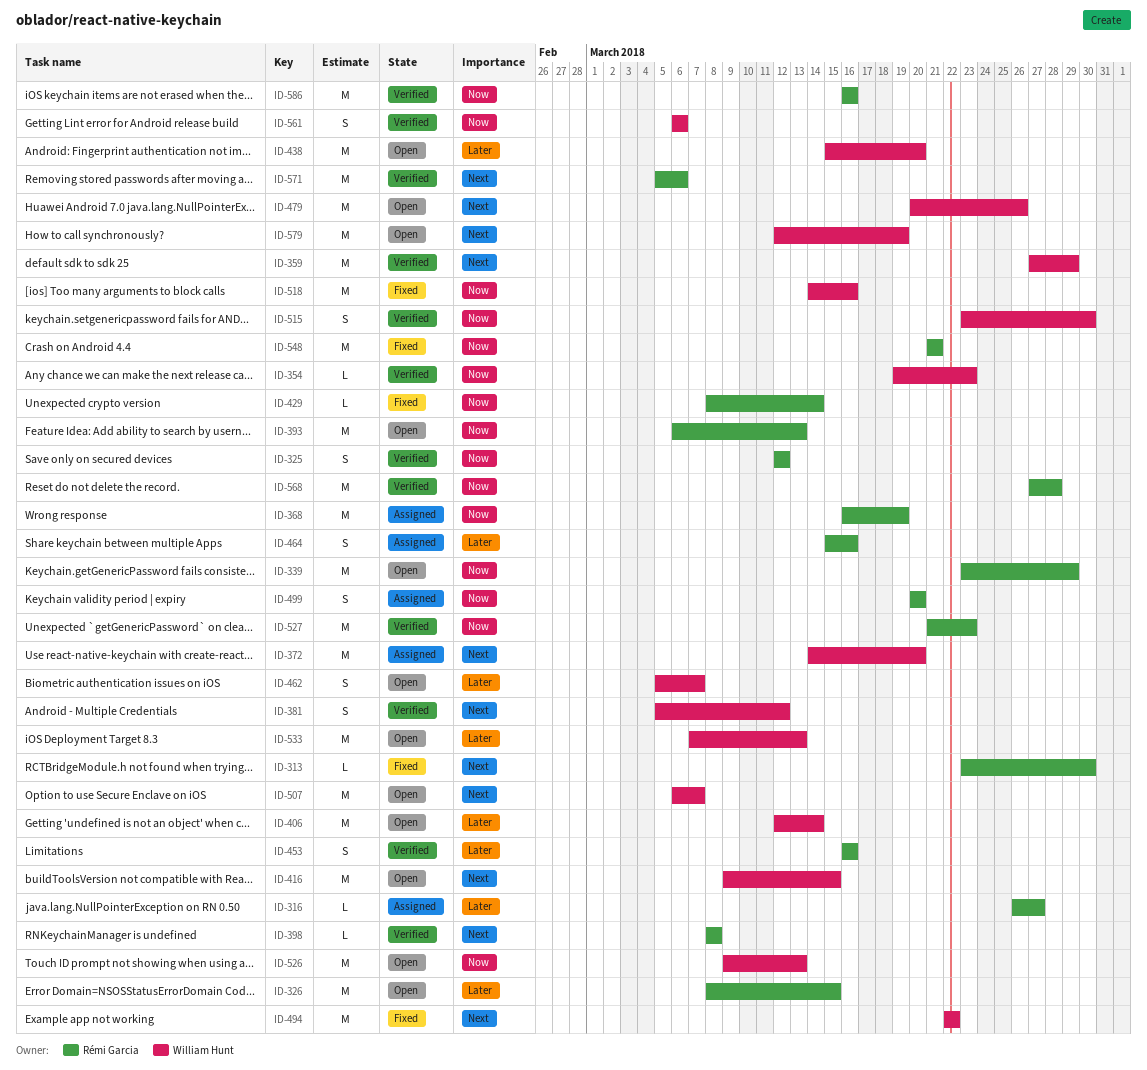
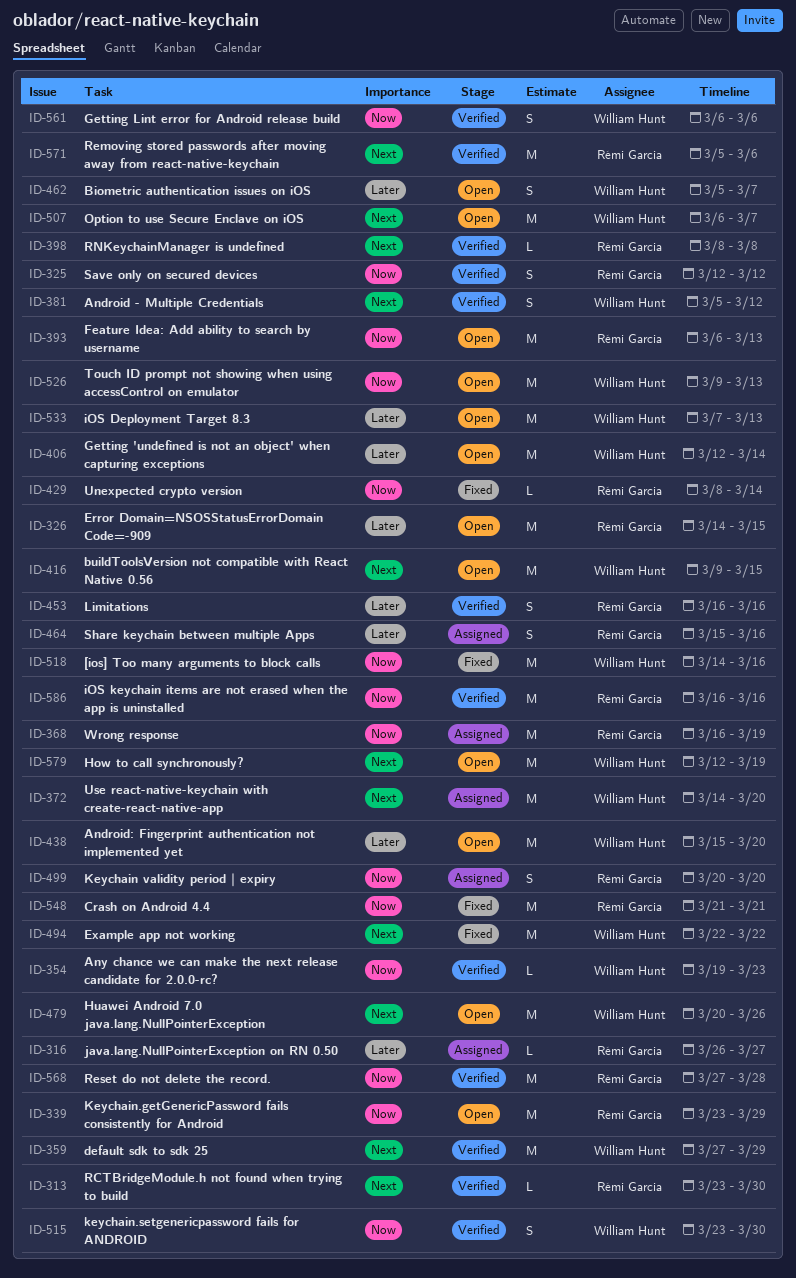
ID-313, status: Fixed -> Verified
ID-326, start: Mar 8 -> Mar 14
ID-527: present -> none

